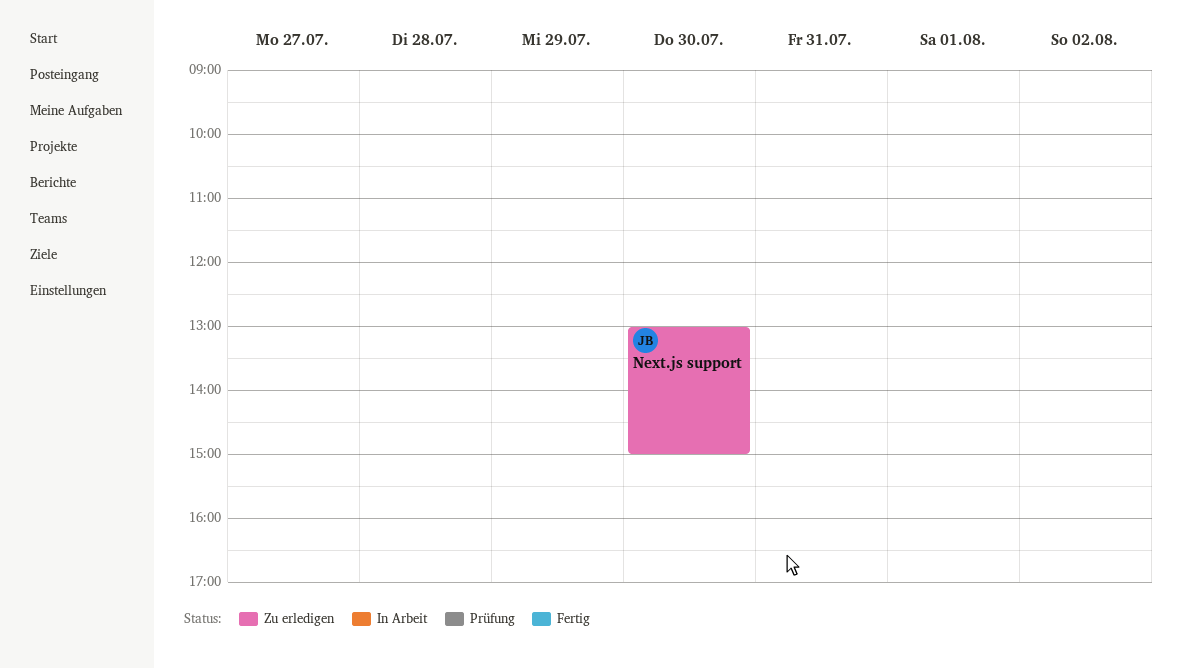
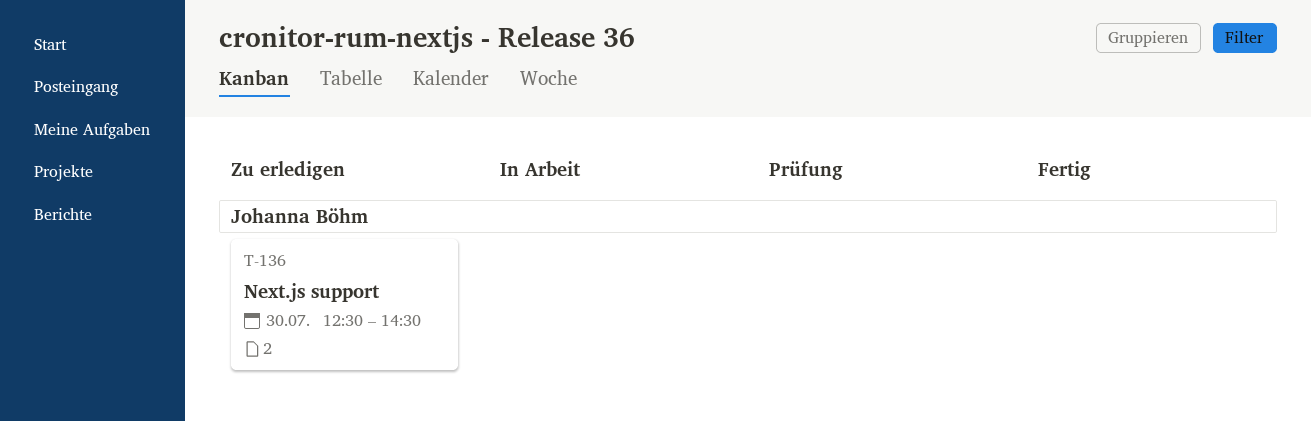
Next.js support, begins: 13:00 -> 12:30
Next.js support, ends: 15:00 -> 14:30

